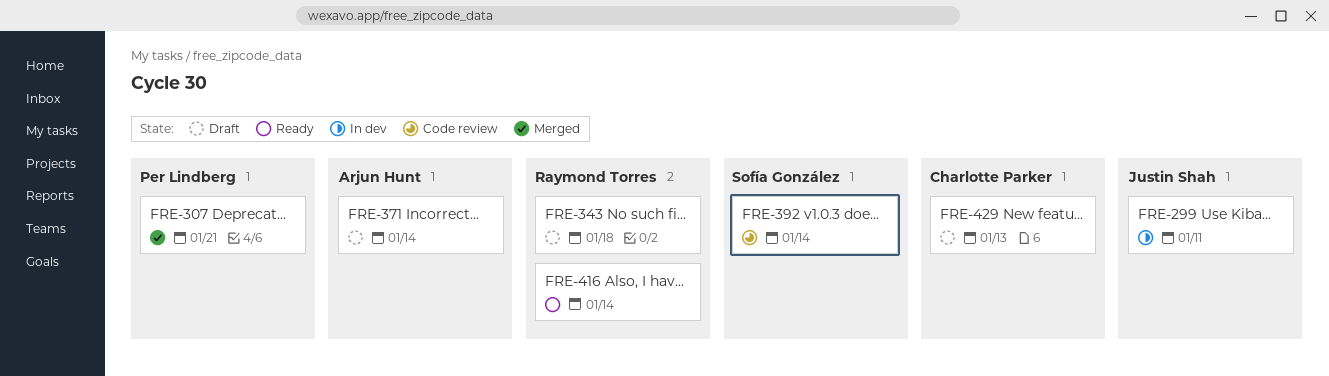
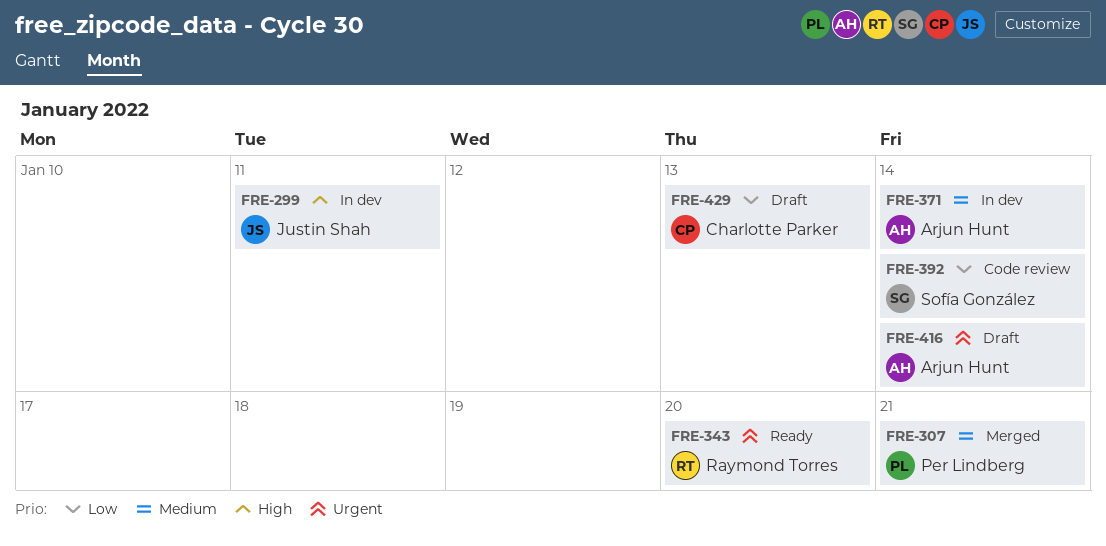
FRE-343, status: Draft -> Ready
FRE-343, due: Jan 18 -> Jan 20
FRE-371, status: Draft -> In dev
FRE-416, status: Ready -> Draft
FRE-416, owner: Raymond Torres -> Arjun Hunt

